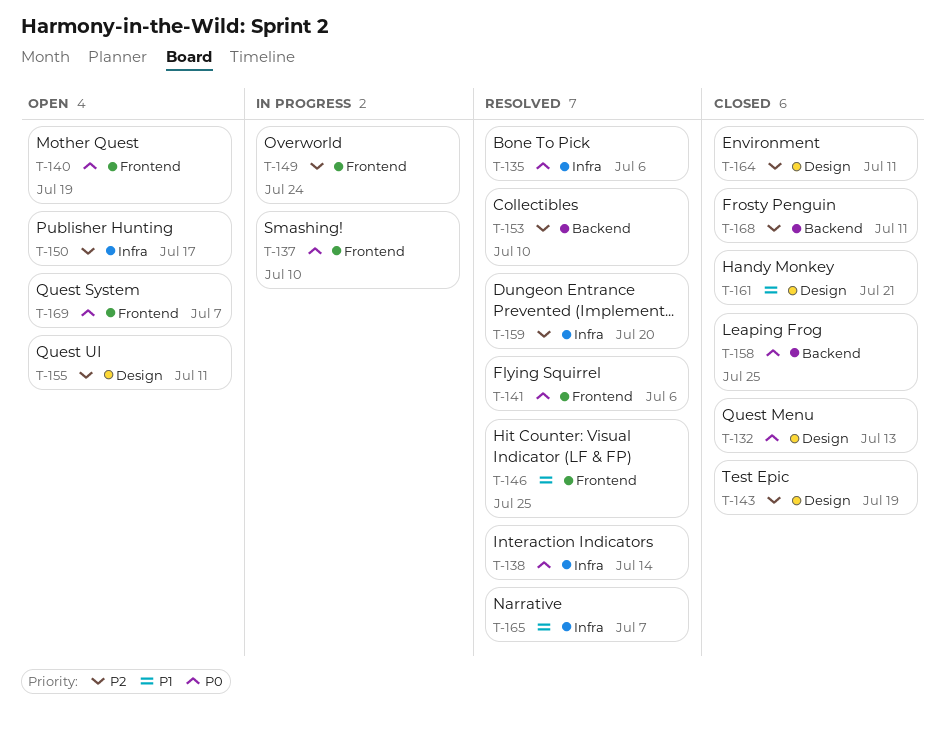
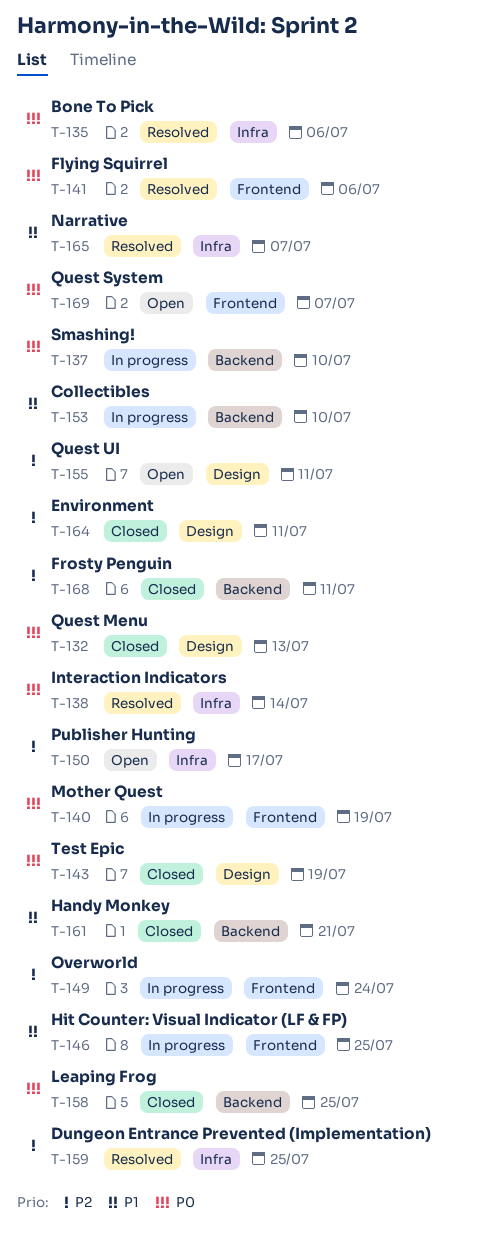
T-137, label: Frontend -> Backend
T-140, status: Open -> In progress
T-143, priority: P2 -> P0
T-146, status: Resolved -> In progress
T-153, status: Resolved -> In progress
T-153, priority: P2 -> P1
T-159, due: Jul 20 -> Jul 25
T-161, label: Design -> Backend

